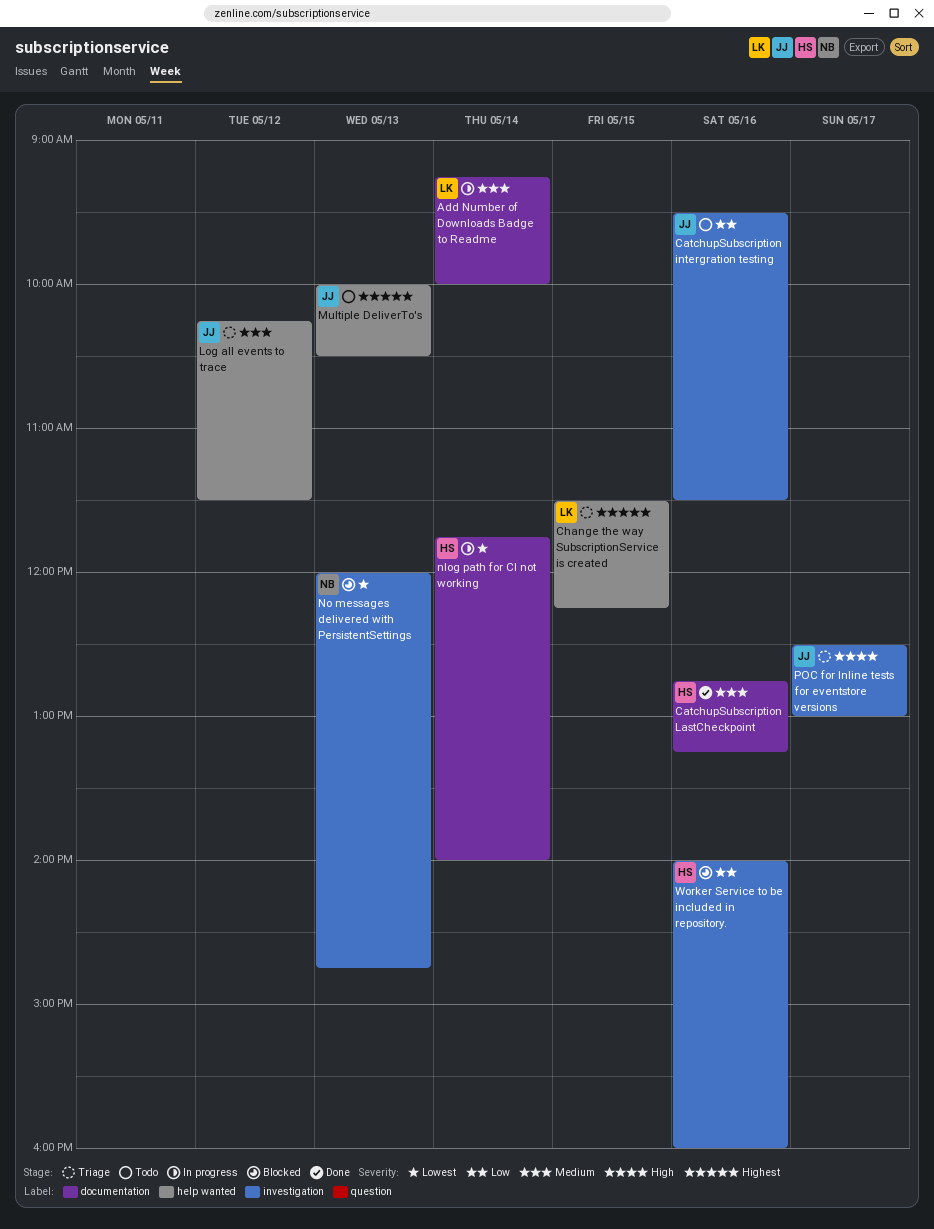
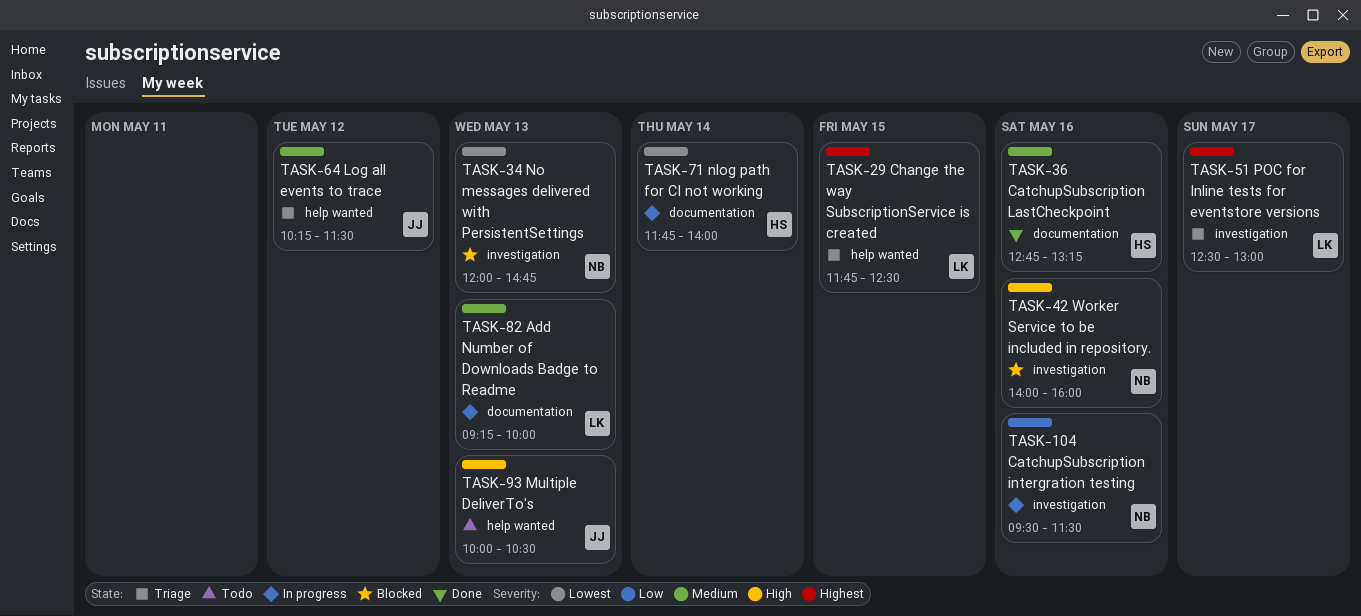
Add Number of Downloads Badge to Readme, day: May 14 -> May 13
CatchupSubscription intergration testing, status: Todo -> In progress
CatchupSubscription intergration testing, owner: JJ -> NB
Change the way SubscriptionService is created, begins: 11:30 -> 11:45
Change the way SubscriptionService is created, ends: 12:15 -> 12:30
Multiple DeliverTo's, priority: Highest -> High
POC for Inline tests for eventstore versions, owner: JJ -> LK
POC for Inline tests for eventstore versions, priority: High -> Highest
Worker Service to be included in repository., owner: HS -> NB
Worker Service to be included in repository., priority: Low -> High

